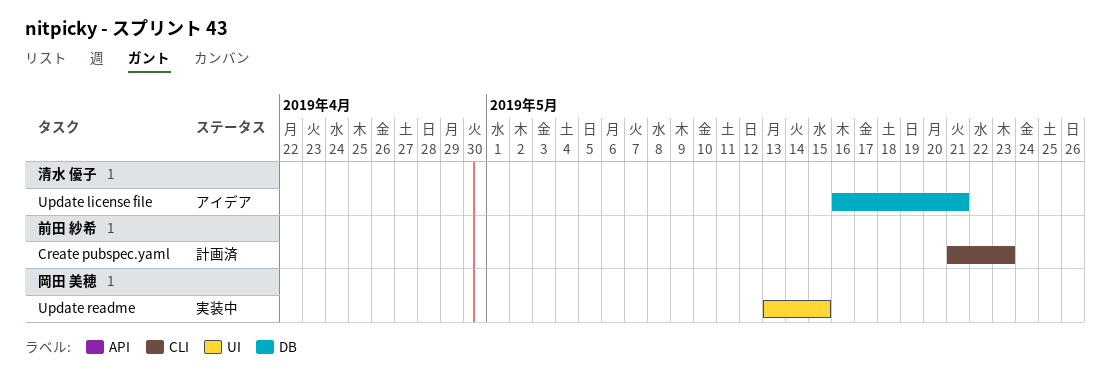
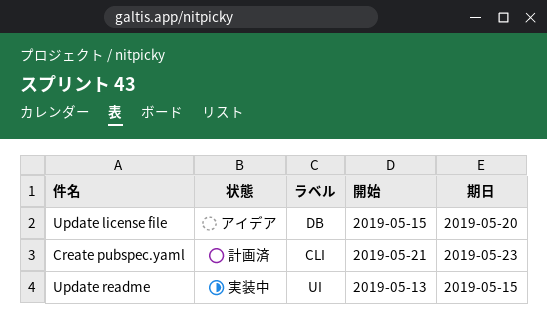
Update license file, start: May 16 -> May 15
Update license file, due: May 21 -> May 20

